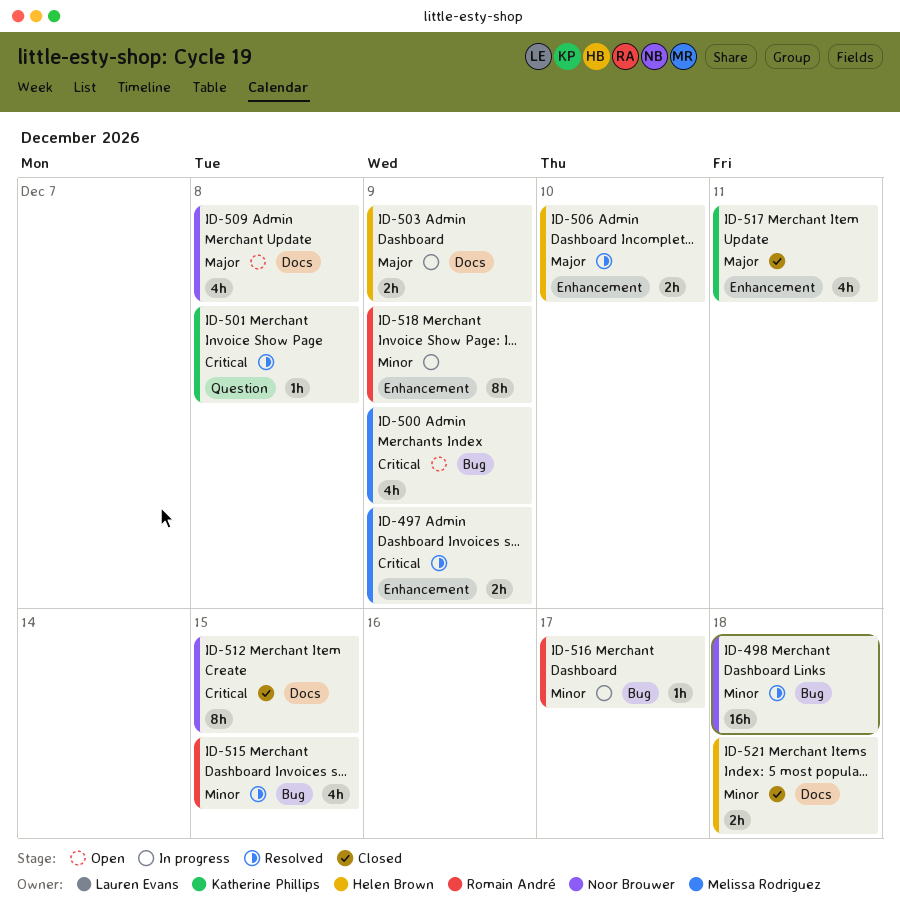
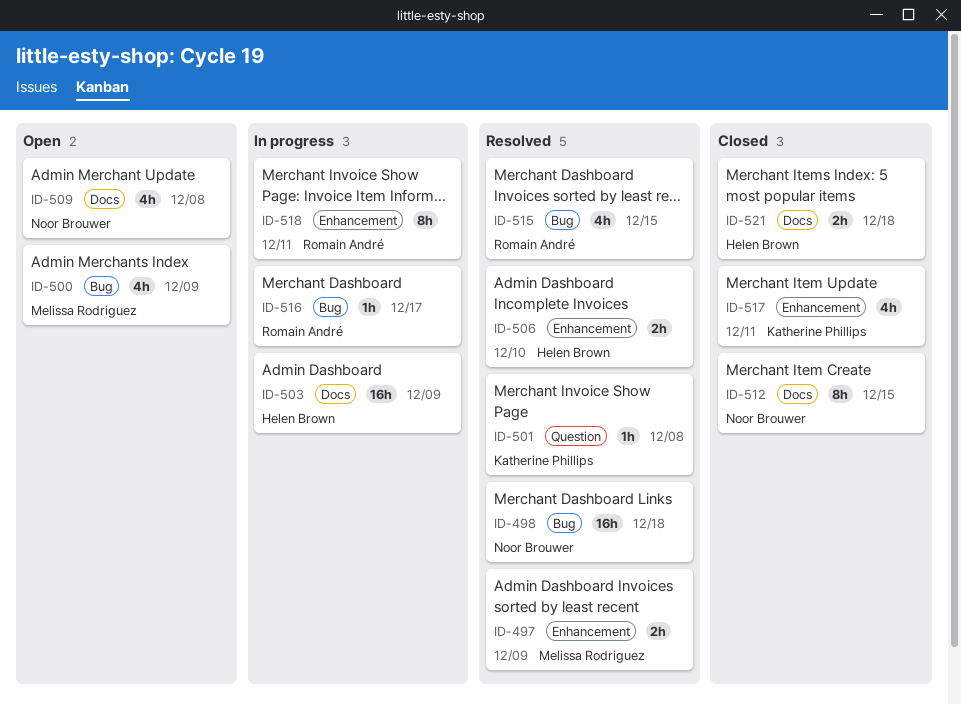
ID-503, estimate: 2h -> 16h
ID-518, due: Dec 9 -> Dec 11

